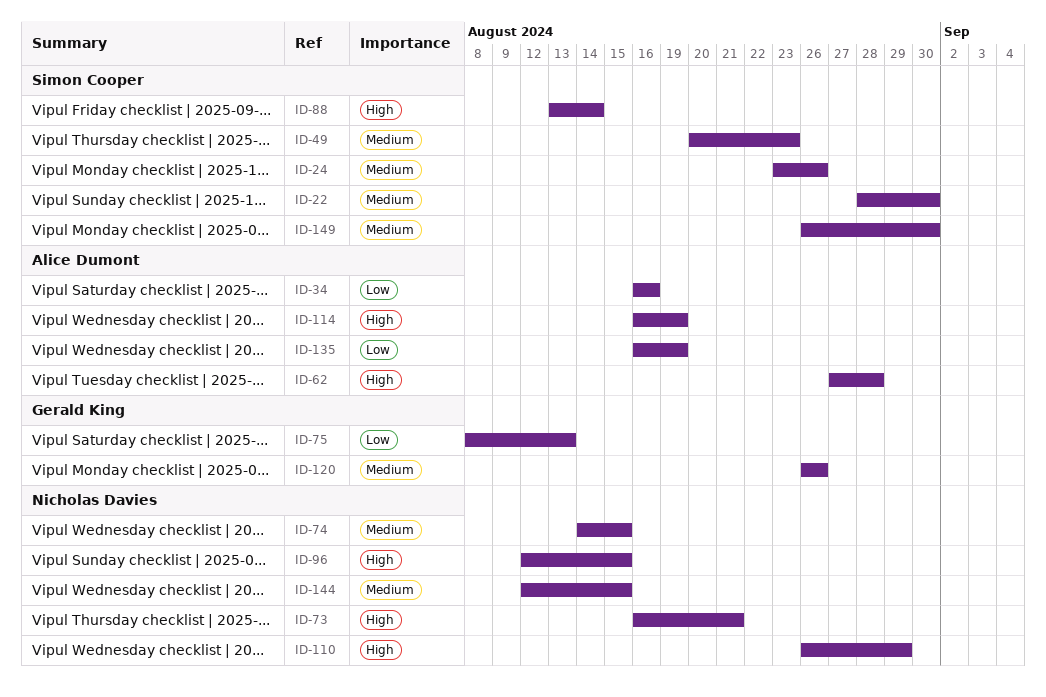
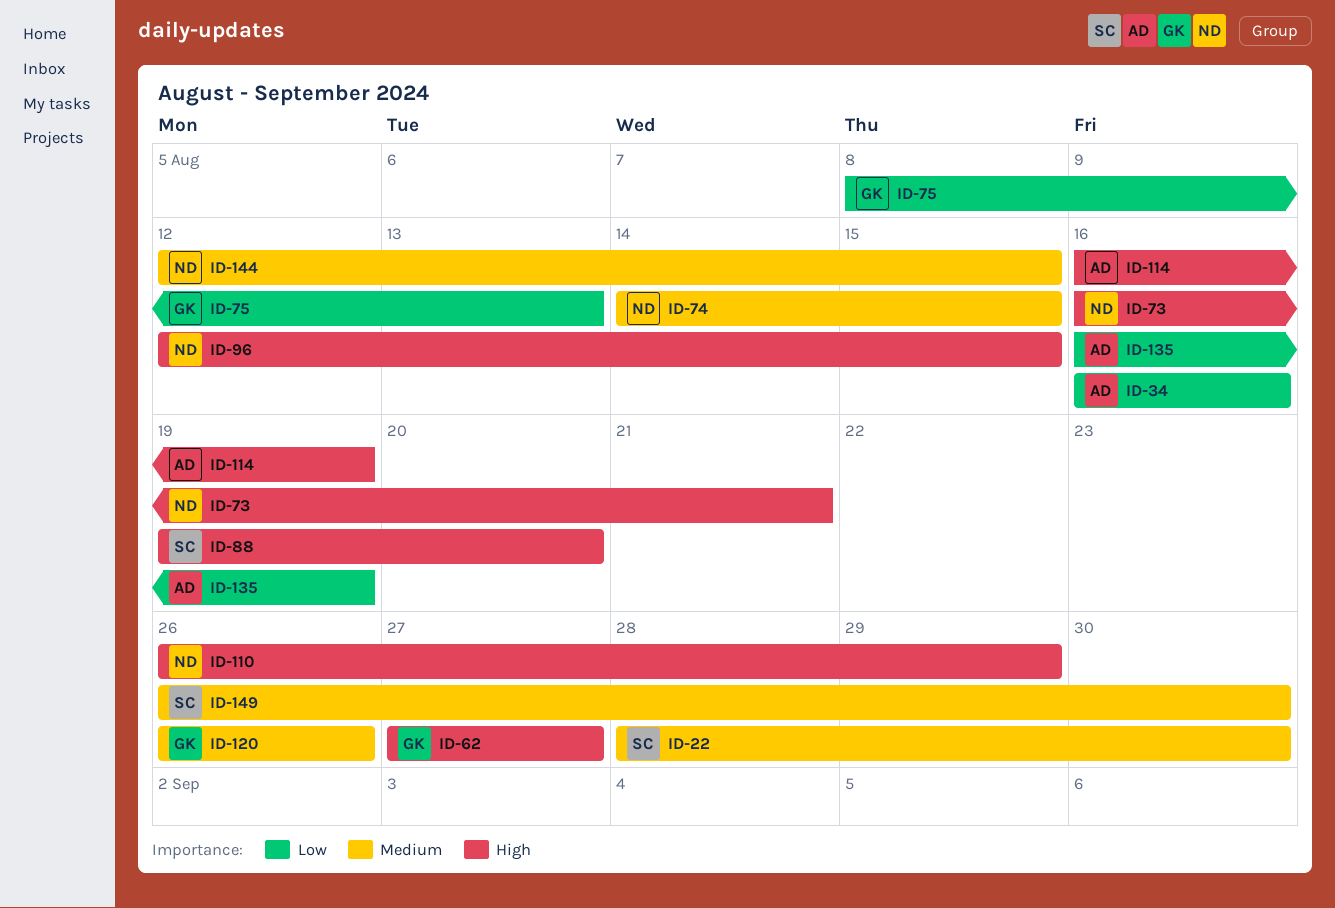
ID-24: present -> none
ID-49: present -> none
ID-62, owner: Alice Dumont -> Gerald King
ID-62, due: Aug 28 -> Aug 27
ID-88, start: Aug 13 -> Aug 19
ID-88, due: Aug 14 -> Aug 20

